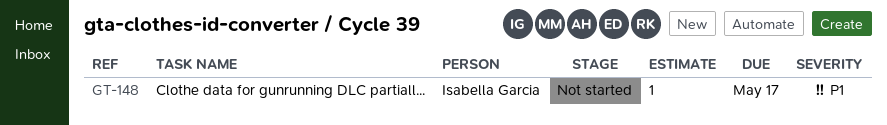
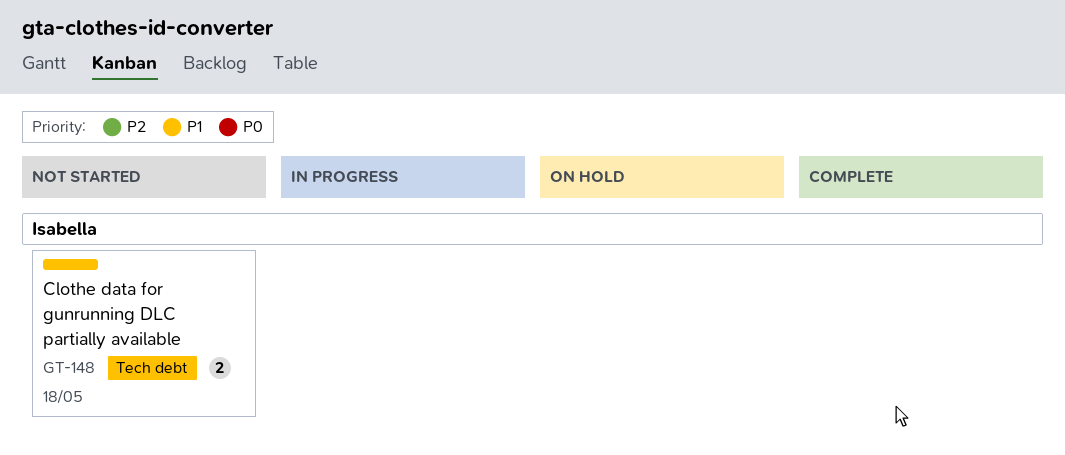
GT-148, estimate: 1 -> 2
GT-148, due: May 17 -> May 18

